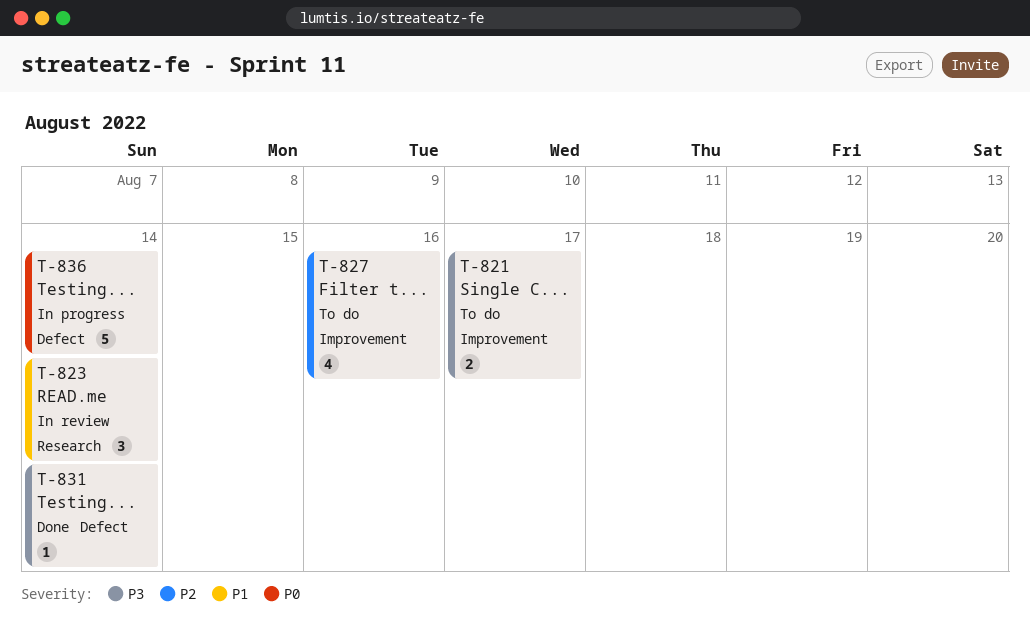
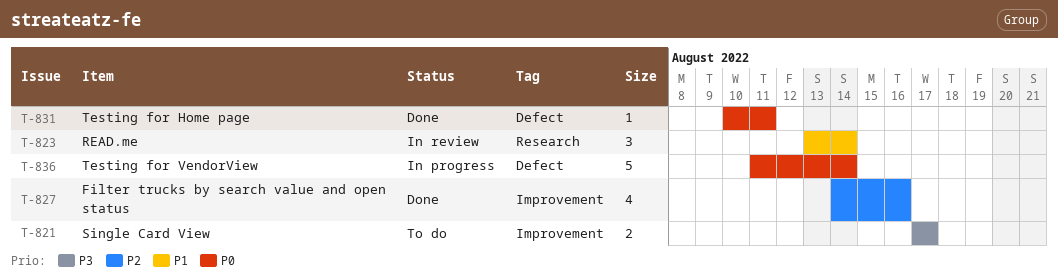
T-827, status: To do -> Done
T-831, priority: P3 -> P0
T-831, due: Aug 14 -> Aug 11

